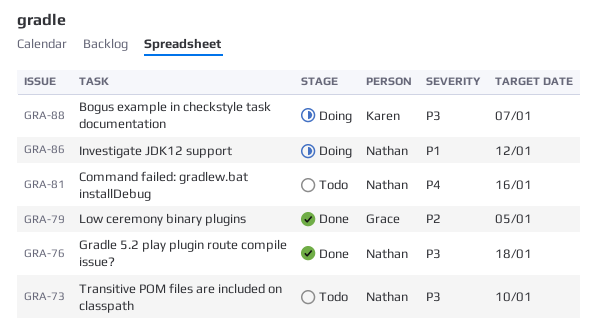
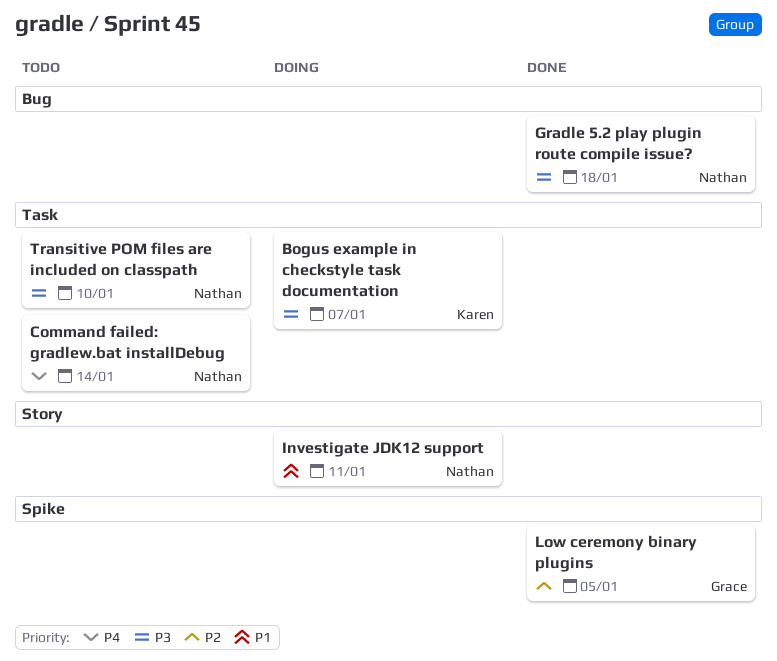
Command failed: gradlew.bat installDebug, due: Jan 16 -> Jan 14
Investigate JDK12 support, due: Jan 12 -> Jan 11

